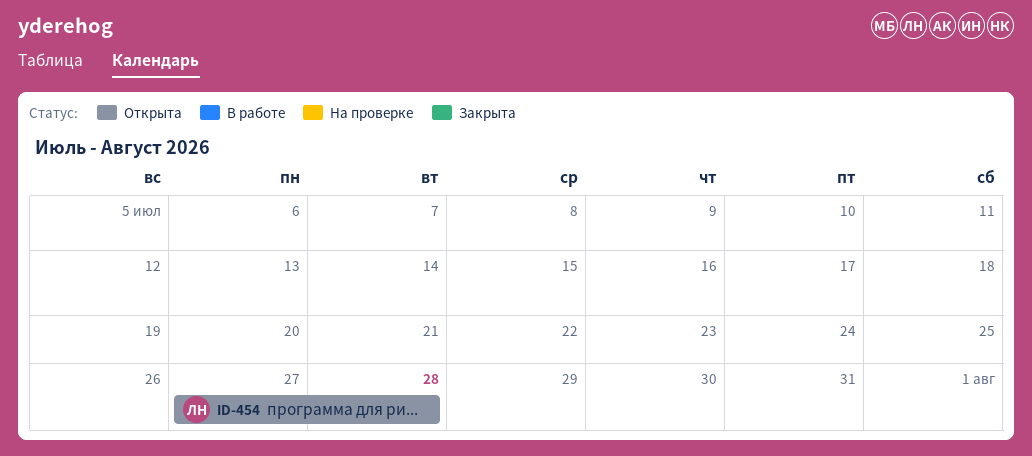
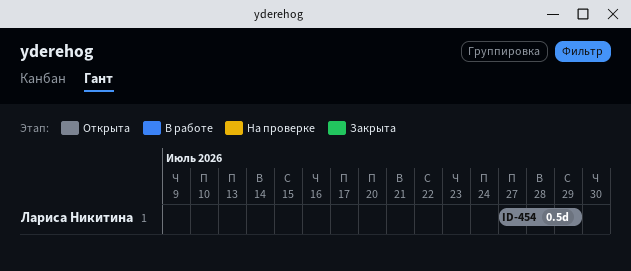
ID-454, due: Jul 28 -> Jul 29

